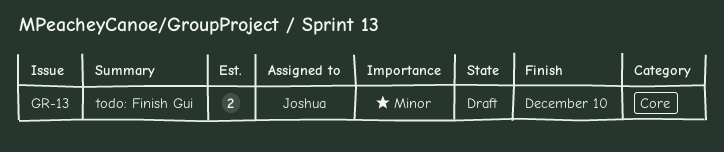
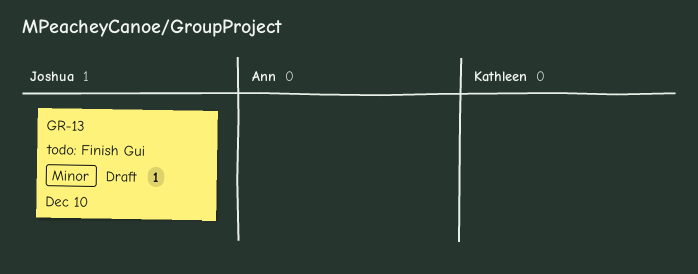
GR-13, estimate: 2 -> 1

